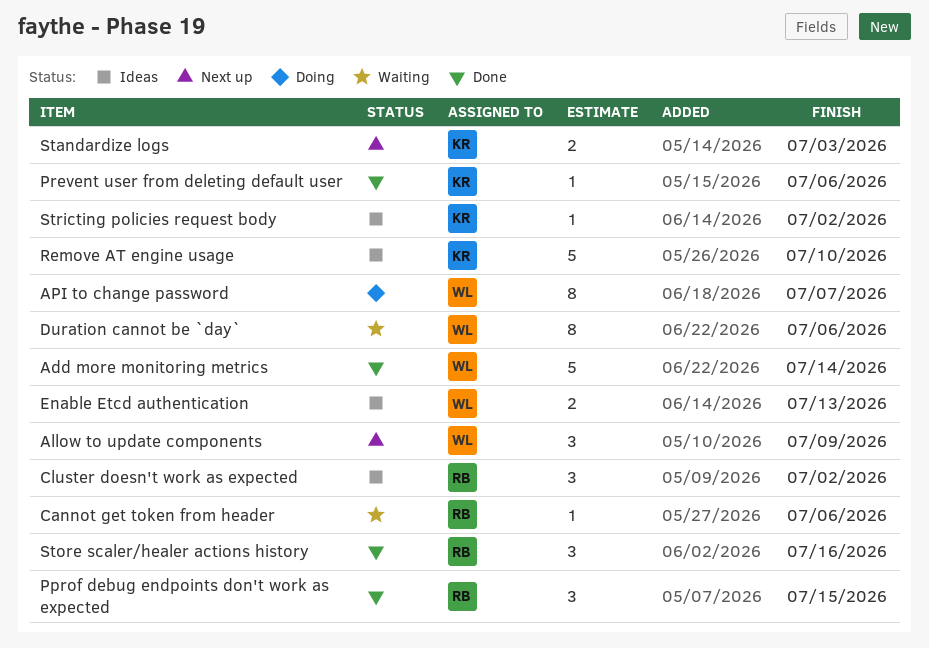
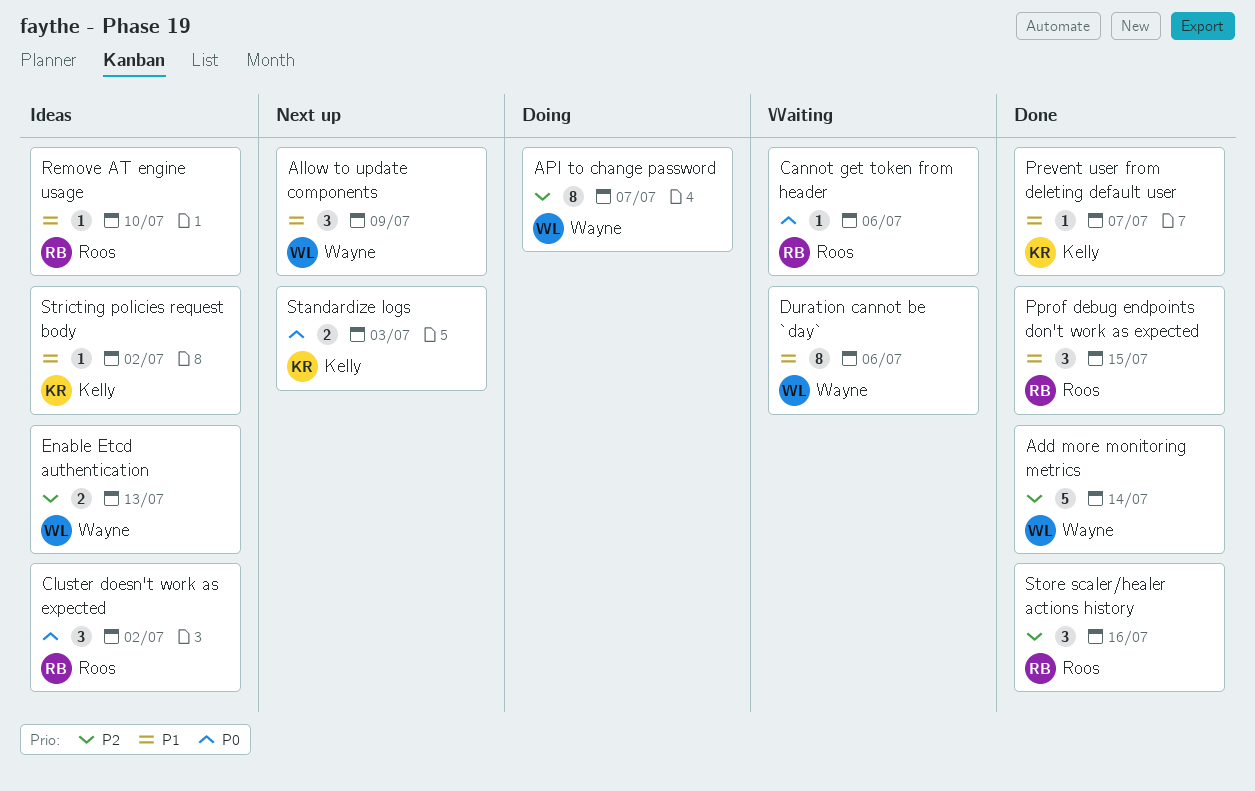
Prevent user from deleting default user, due: Jul 6 -> Jul 7
Remove AT engine usage, owner: Kelly -> Roos
Remove AT engine usage, estimate: 5 -> 1

